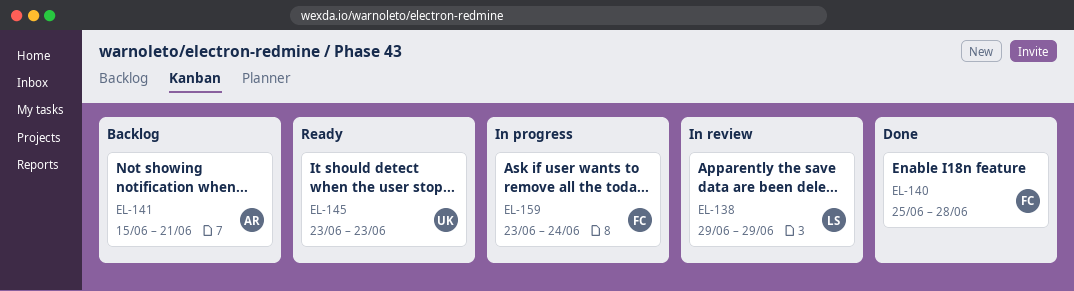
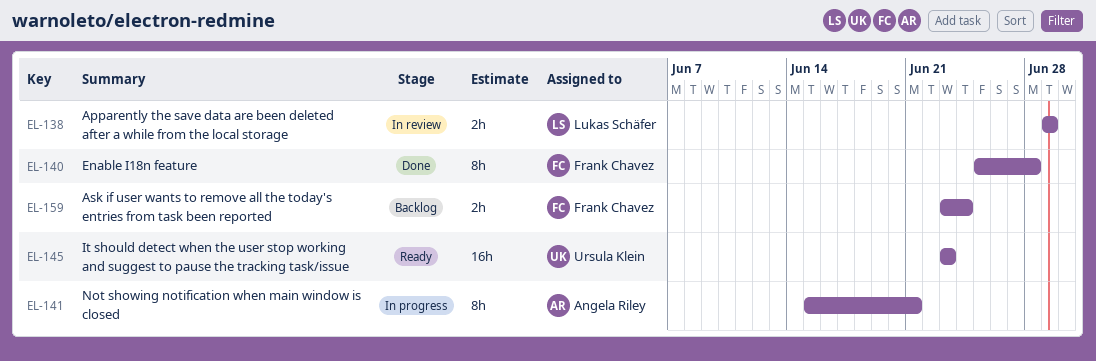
EL-141, status: Backlog -> In progress
EL-159, status: In progress -> Backlog

